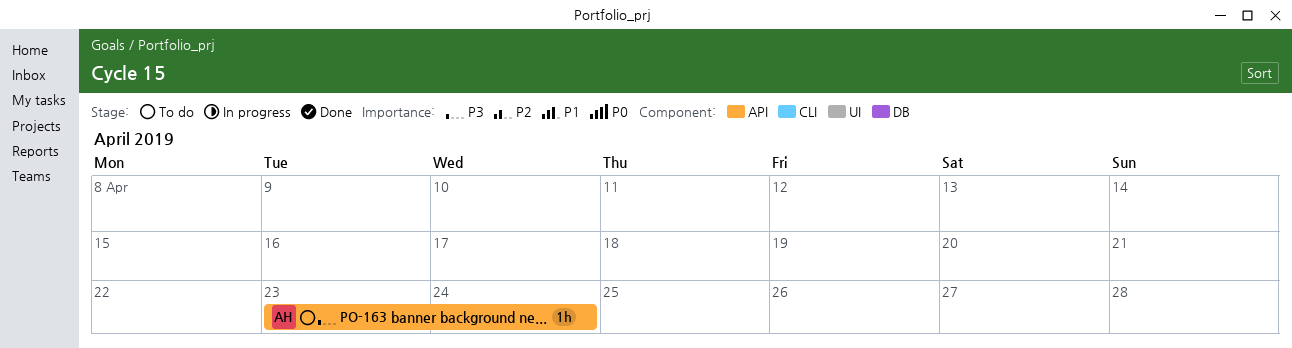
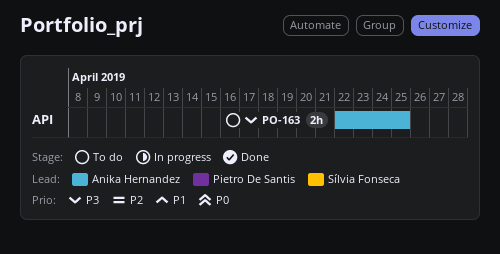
PO-163, estimate: 1h -> 2h
PO-163, start: Apr 23 -> Apr 22
PO-163, due: Apr 24 -> Apr 25

